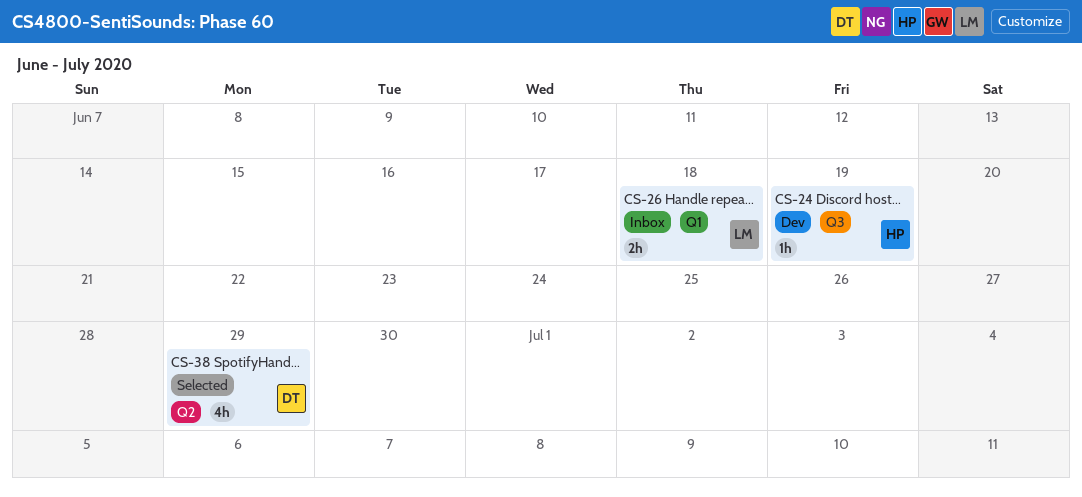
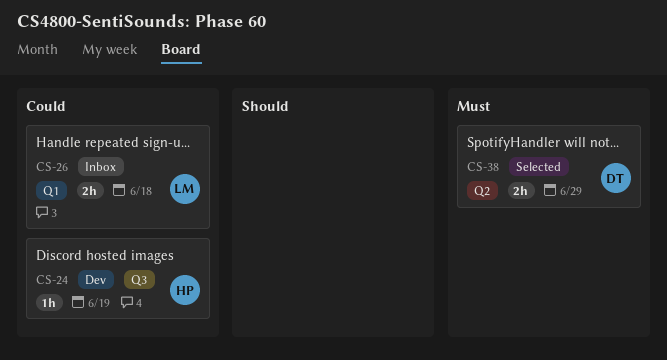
CS-38, estimate: 4h -> 2h

